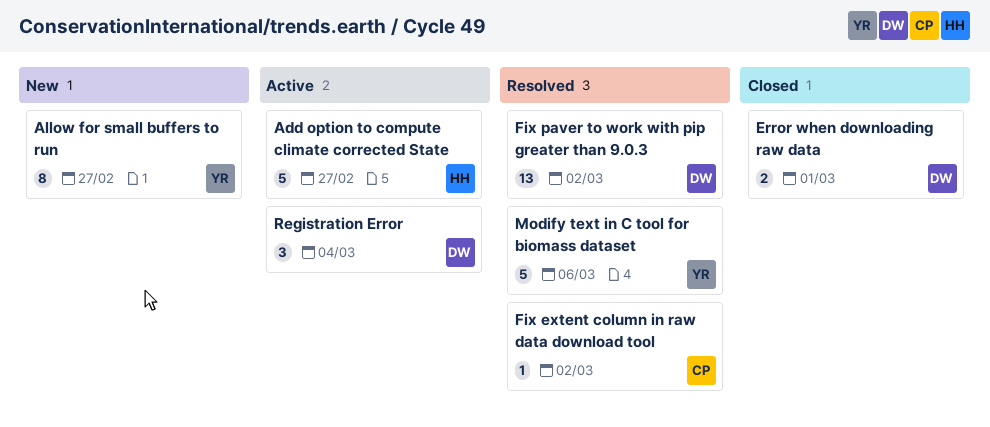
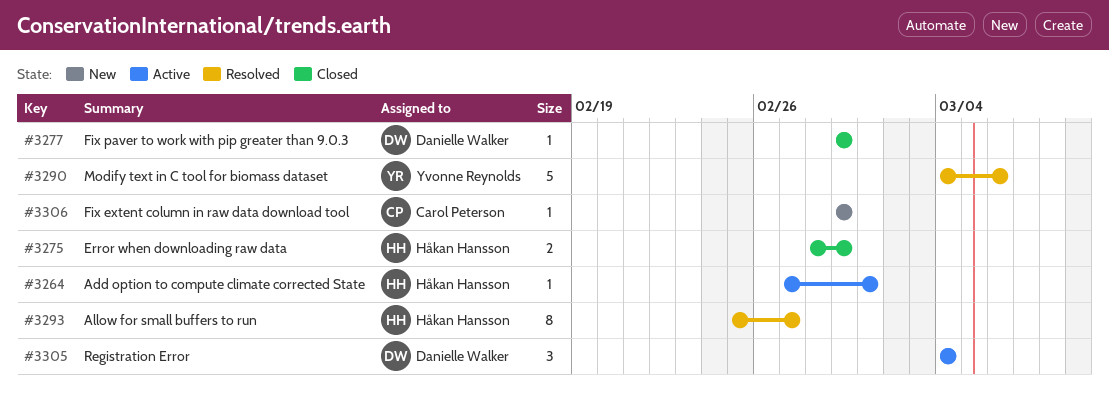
Add option to compute climate corrected State, estimate: 5 -> 1
Add option to compute climate corrected State, due: Feb 27 -> Mar 1
Allow for small buffers to run, status: New -> Resolved
Allow for small buffers to run, owner: Yvonne Reynolds -> Håkan Hansson
Error when downloading raw data, owner: Danielle Walker -> Håkan Hansson
Error when downloading raw data, due: Mar 1 -> Feb 29
Fix extent column in raw data download tool, status: Resolved -> New
Fix extent column in raw data download tool, due: Mar 2 -> Feb 29
Fix paver to work with pip greater than 9.0.3, status: Resolved -> Closed
Fix paver to work with pip greater than 9.0.3, estimate: 13 -> 1
Fix paver to work with pip greater than 9.0.3, due: Mar 2 -> Feb 29

